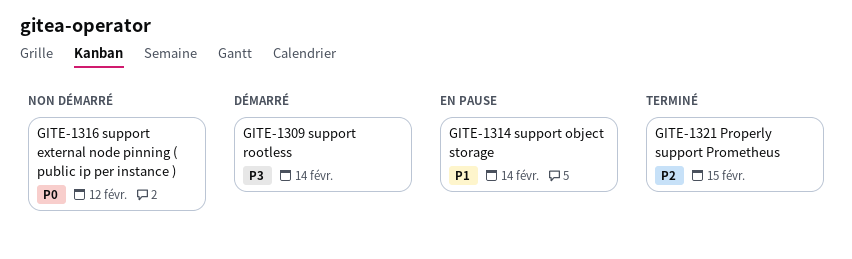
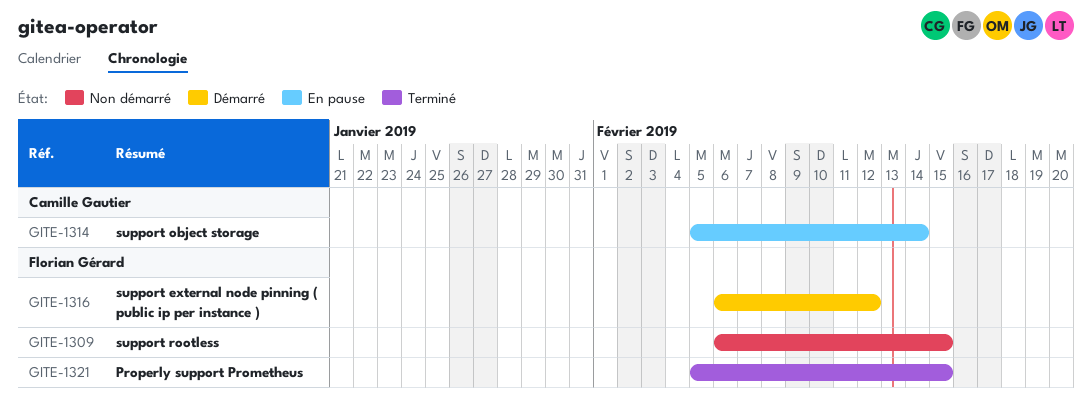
GITE-1309, status: Démarré -> Non démarré
GITE-1309, due: Feb 14 -> Feb 15
GITE-1316, status: Non démarré -> Démarré

